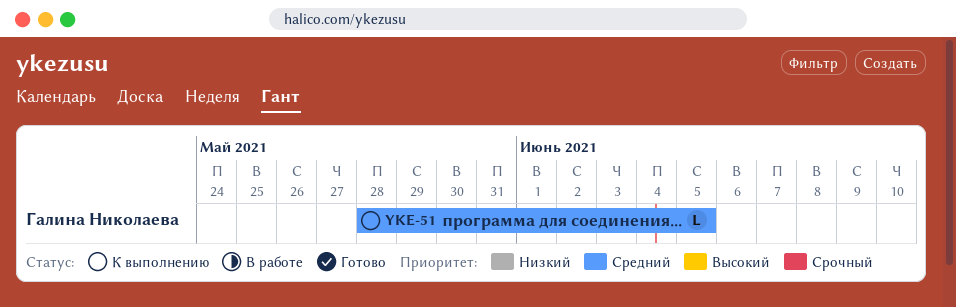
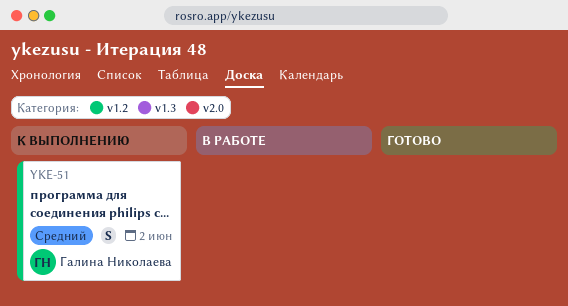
YKE-51, estimate: L -> S
YKE-51, due: Jun 5 -> Jun 2

